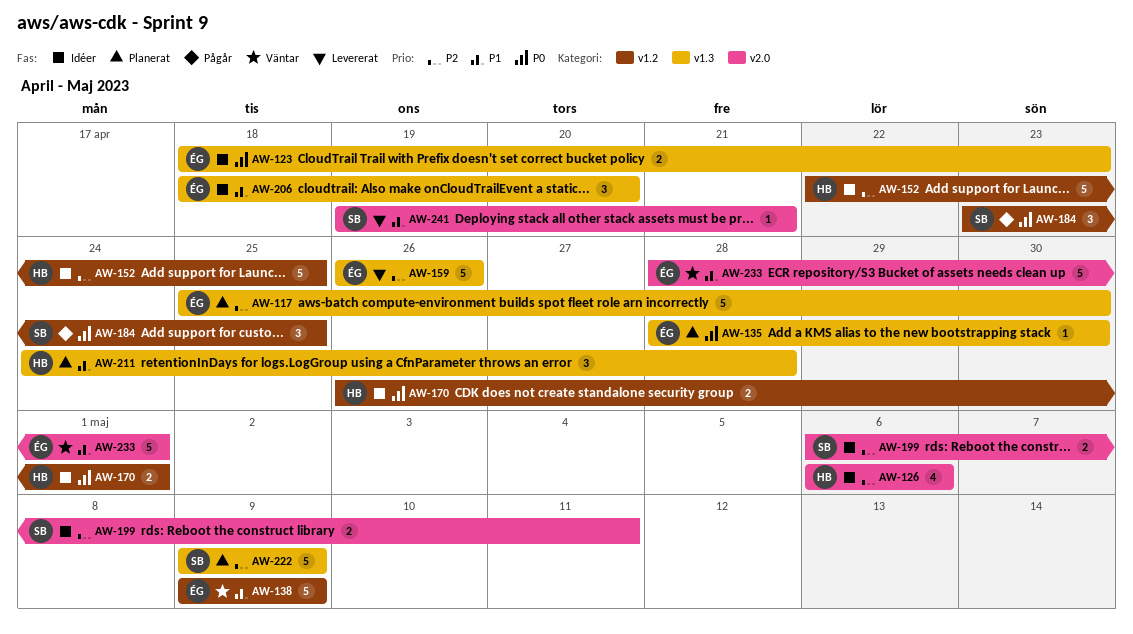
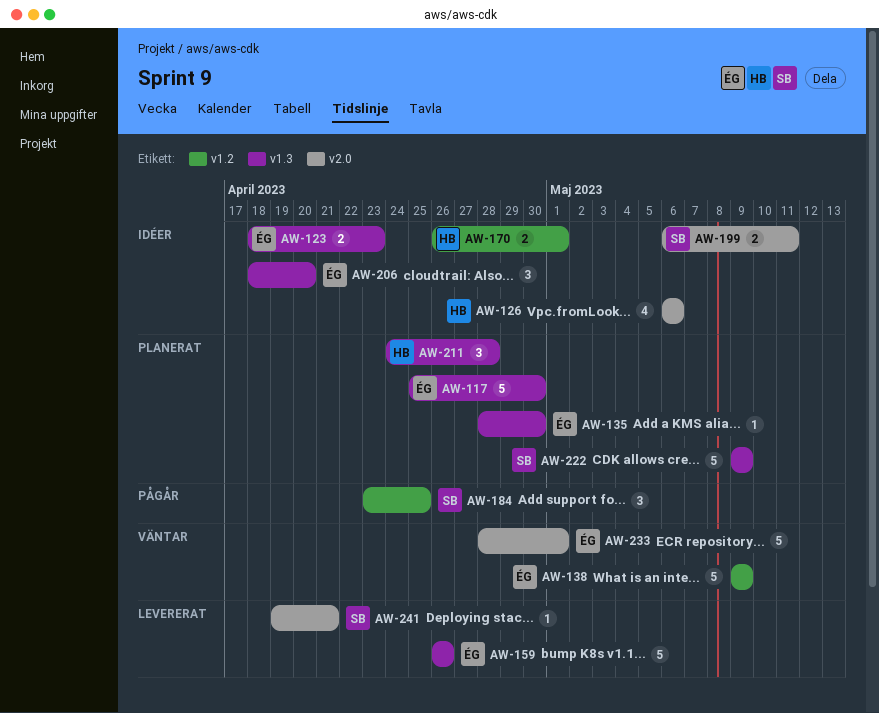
AW-152: present -> none

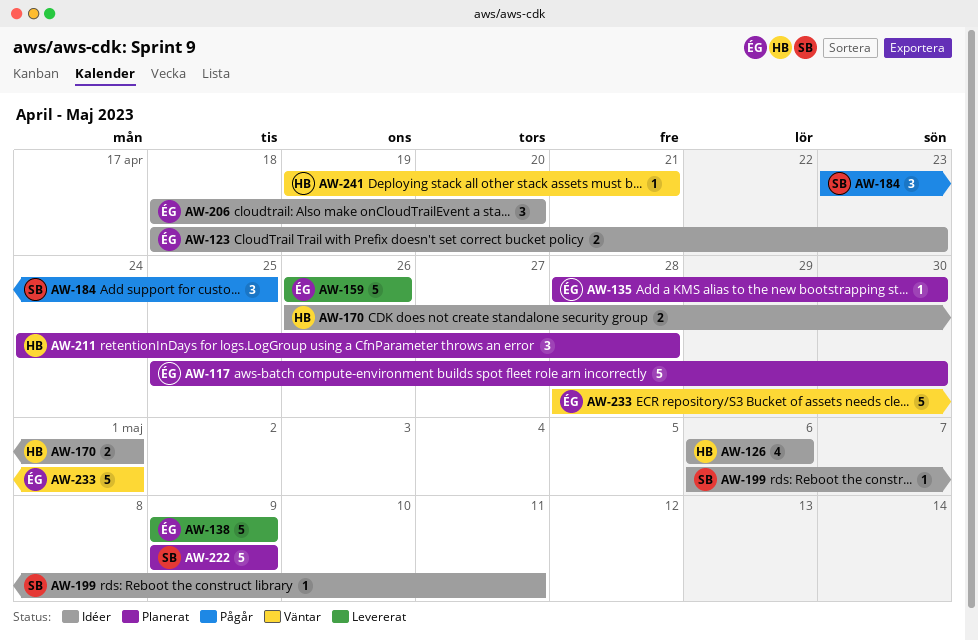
AW-138, status: Väntar -> Levererat
AW-199, estimate: 2 -> 1
AW-241, status: Levererat -> Väntar
AW-241, owner: SB -> HB

